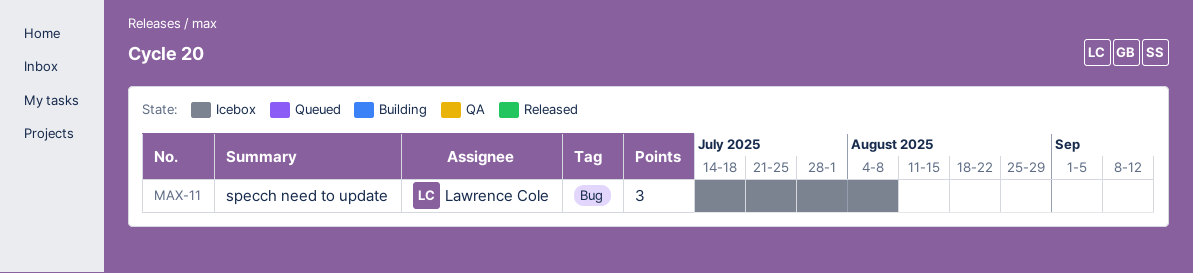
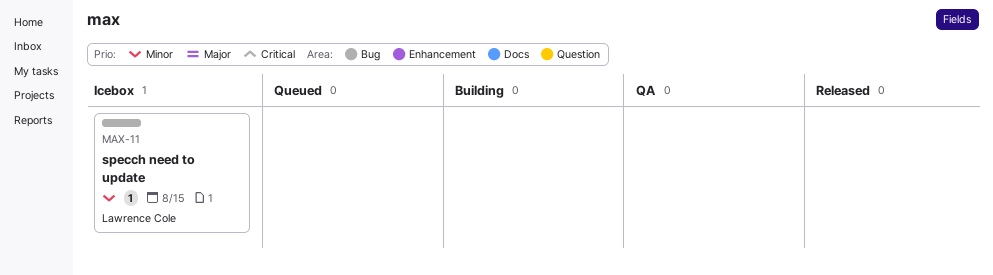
MAX-11, estimate: 3 -> 1
MAX-11, due: Aug 8 -> Aug 15

